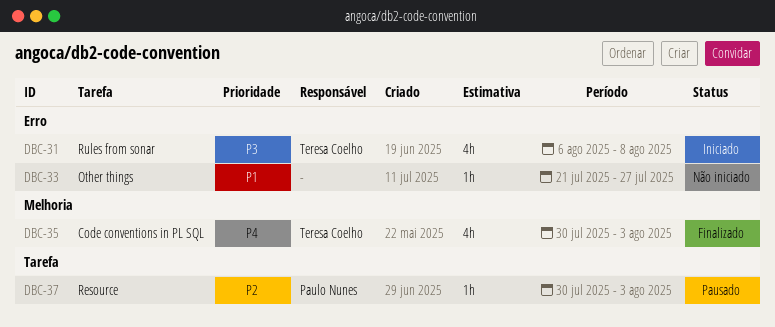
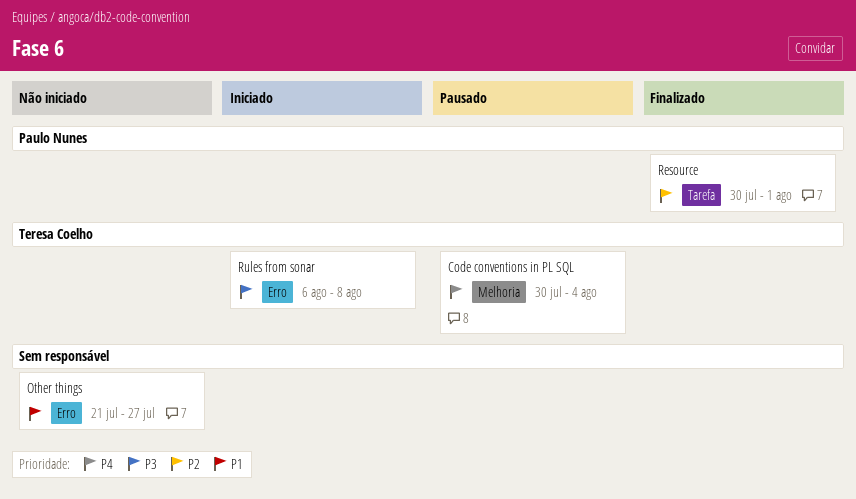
Code conventions in PL SQL, status: Finalizado -> Pausado
Code conventions in PL SQL, due: Aug 3 -> Aug 4
Resource, status: Pausado -> Finalizado
Resource, due: Aug 3 -> Aug 1

